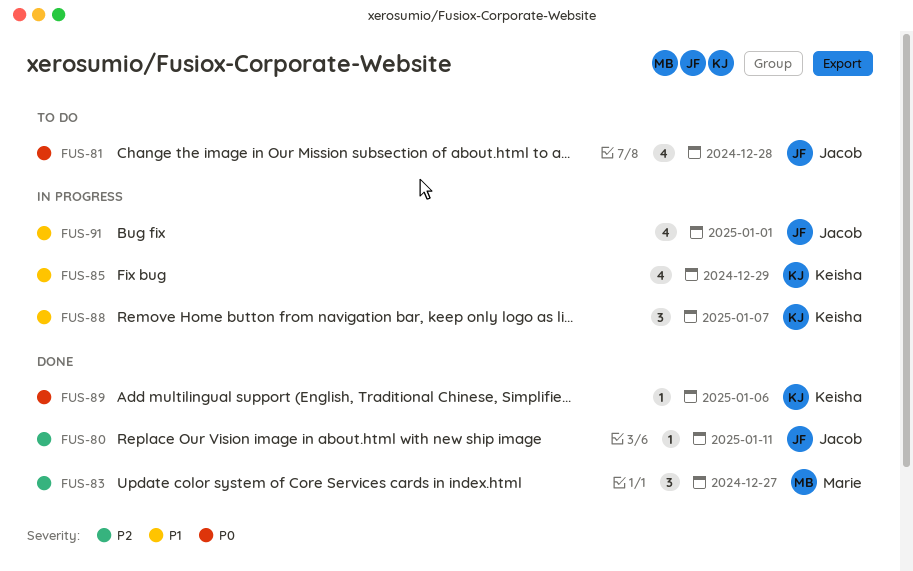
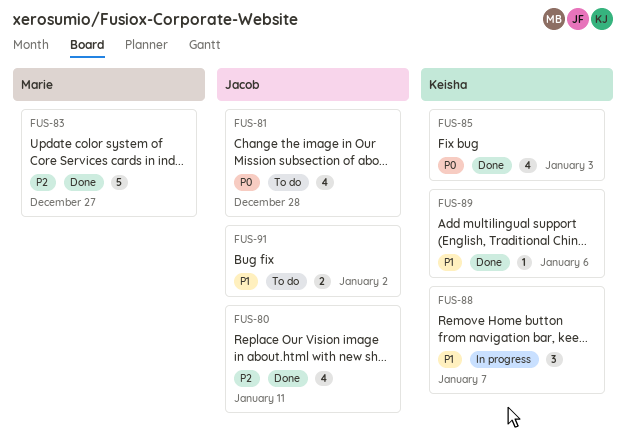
FUS-80, estimate: 1 -> 4
FUS-83, estimate: 3 -> 5
FUS-85, status: In progress -> Done
FUS-85, priority: P1 -> P0
FUS-85, due: Dec 29 -> Jan 3
FUS-89, priority: P0 -> P1
FUS-91, status: In progress -> To do
FUS-91, estimate: 4 -> 2
FUS-91, due: Jan 1 -> Jan 2

